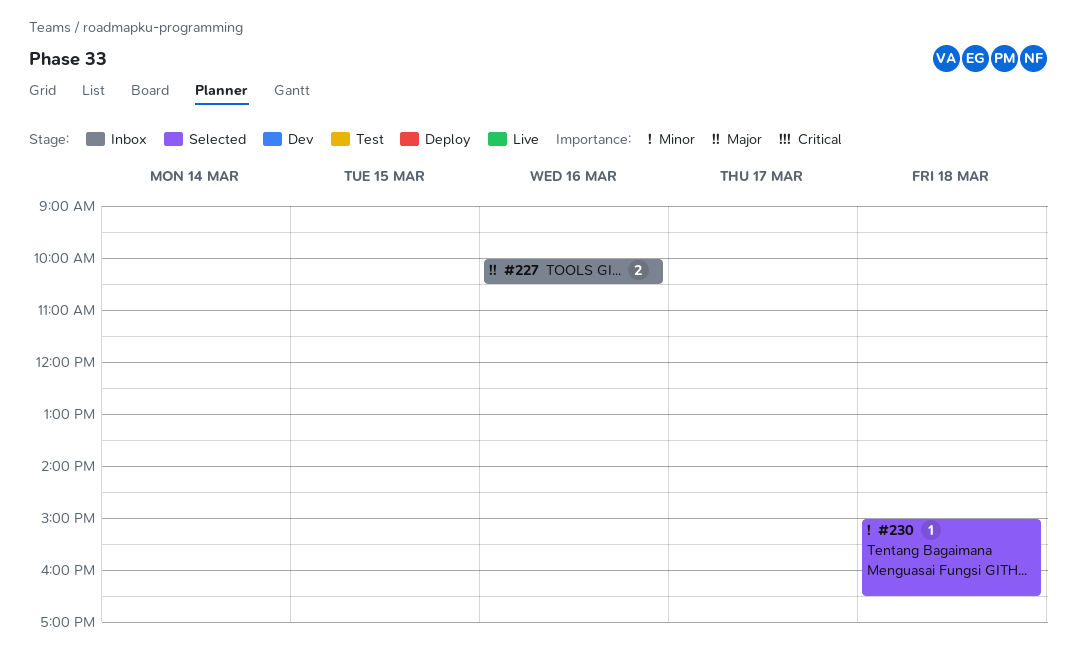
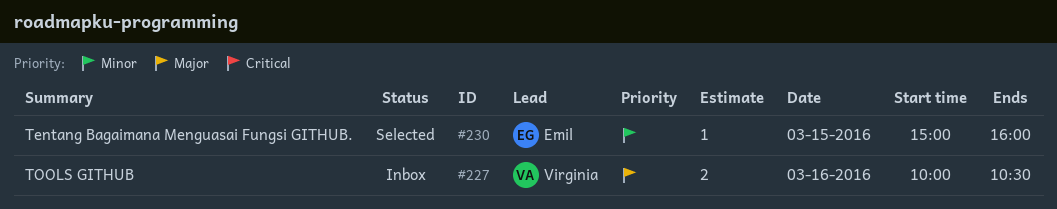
#230, day: Mar 18 -> Mar 15
#230, ends: 16:30 -> 16:00

